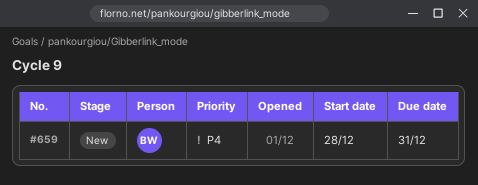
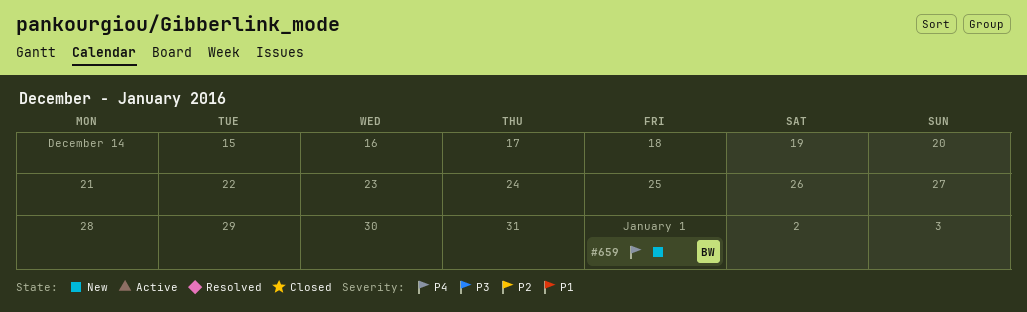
#659, due: Dec 31 -> Jan 1

